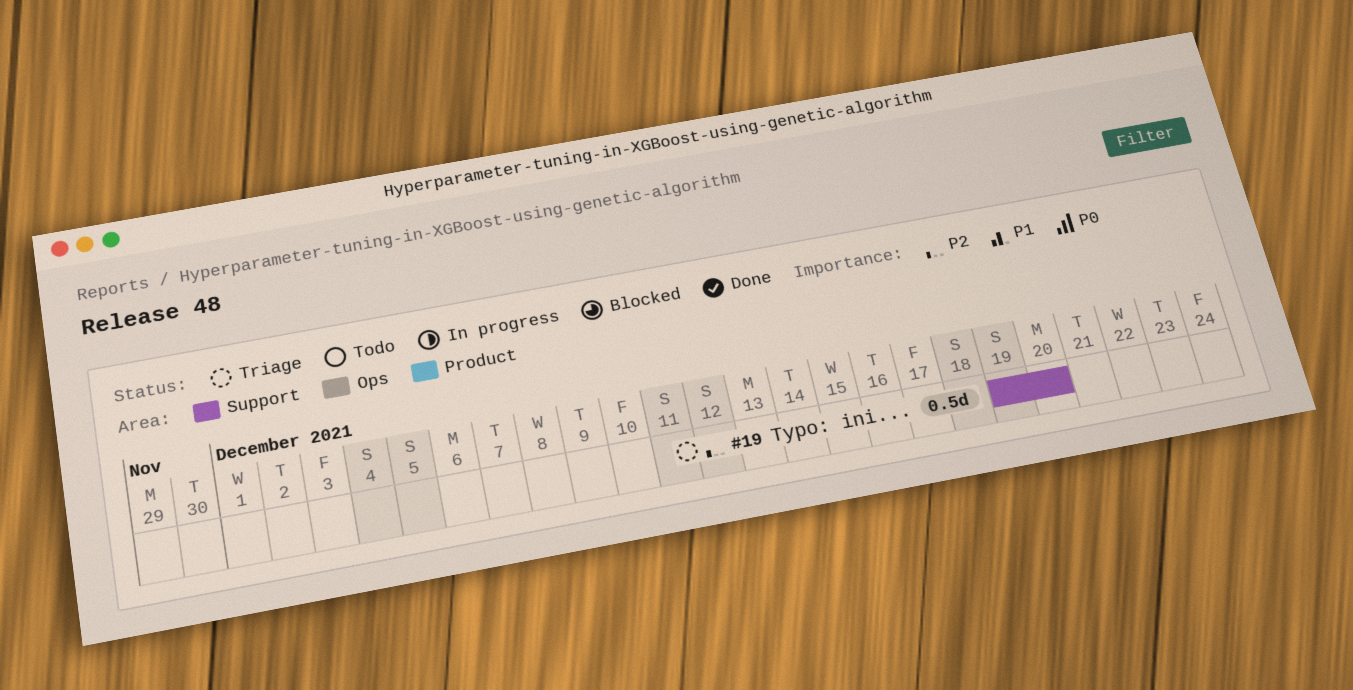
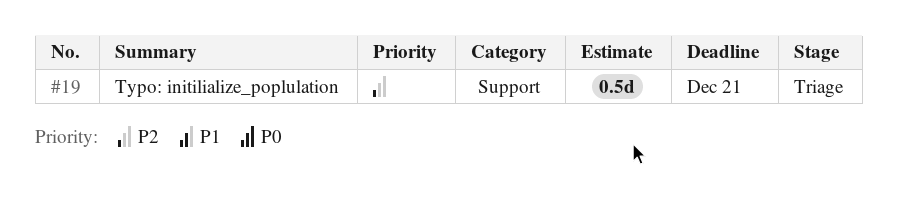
#19, due: Dec 20 -> Dec 21

